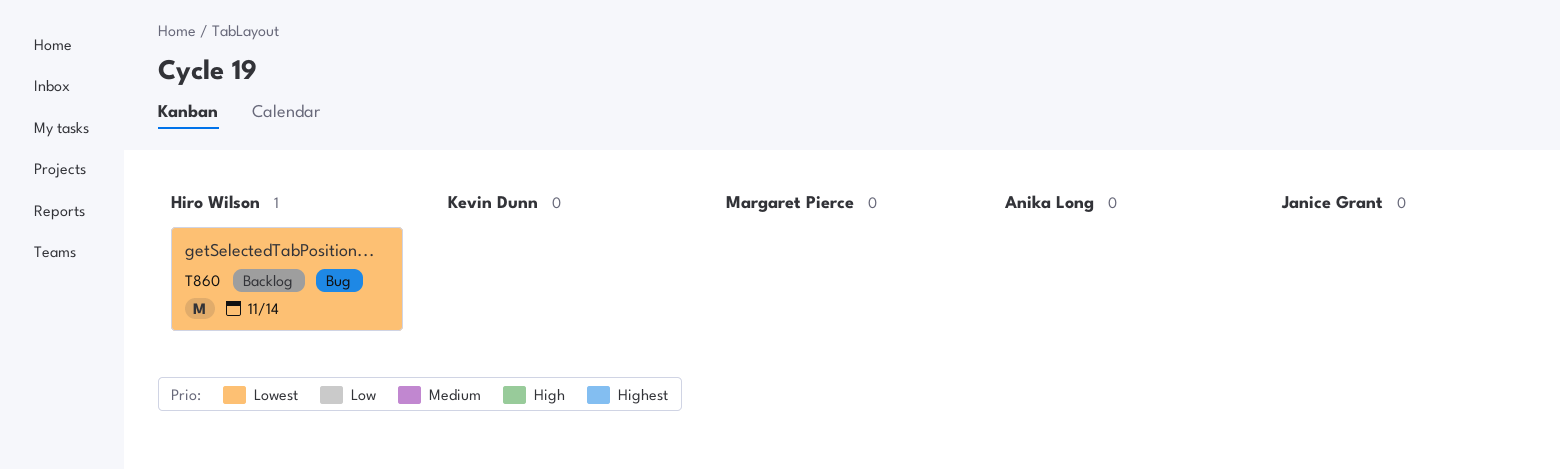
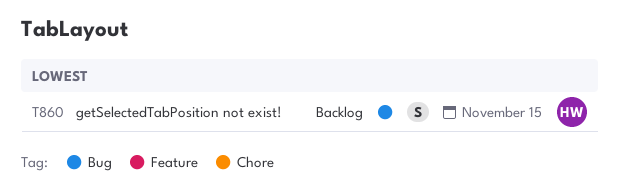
T860, estimate: M -> S
T860, due: Nov 14 -> Nov 15

